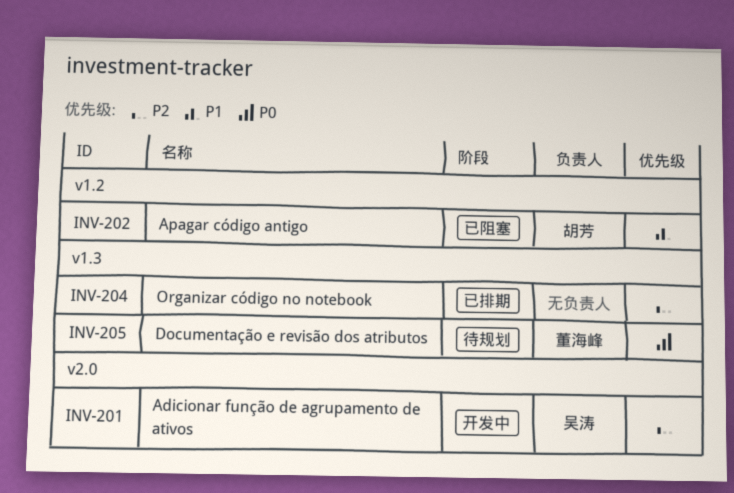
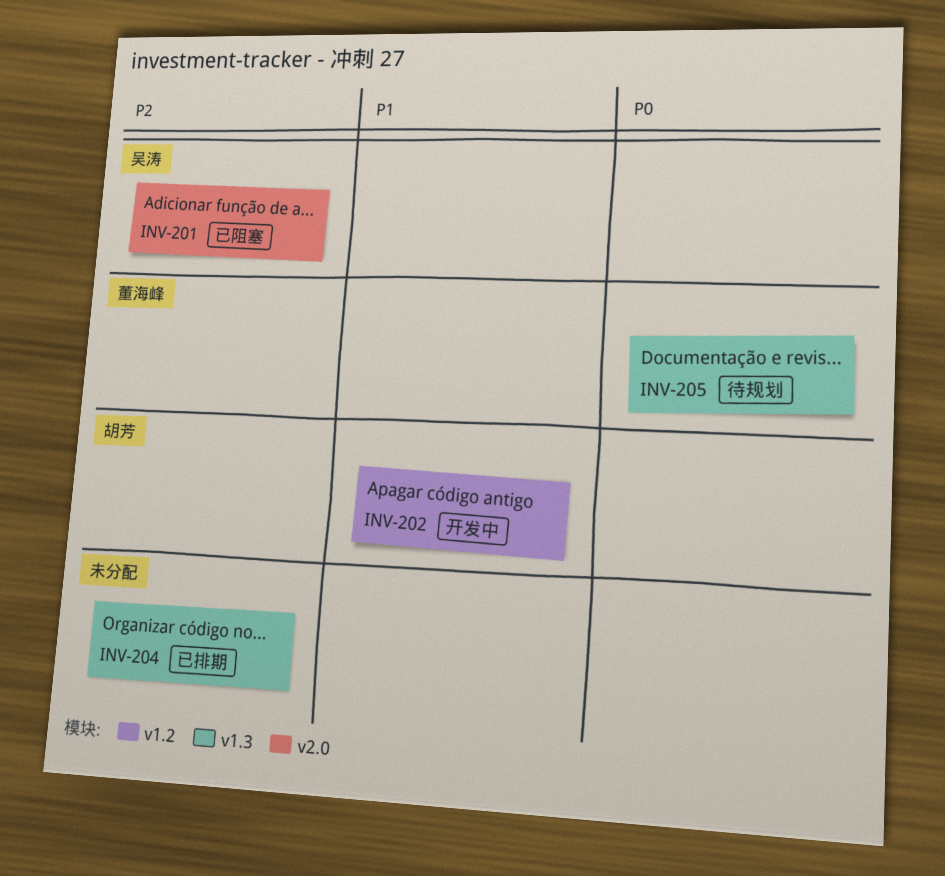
INV-201, status: 开发中 -> 已阻塞
INV-202, status: 已阻塞 -> 开发中

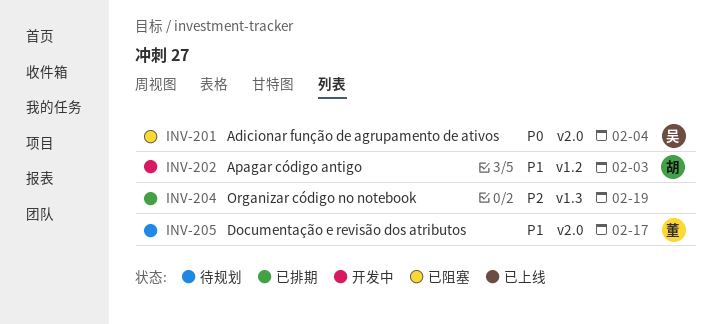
INV-201, priority: P2 -> P0
INV-205, priority: P0 -> P1
INV-205, label: v1.3 -> v2.0

